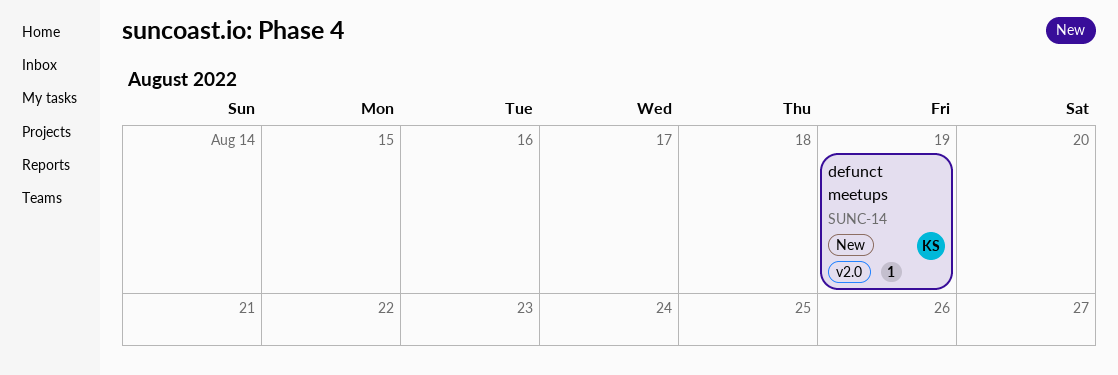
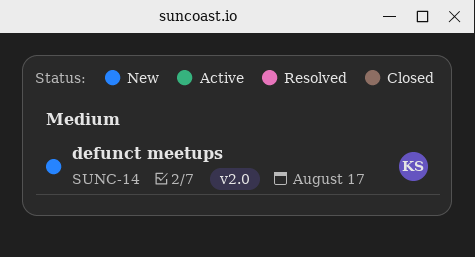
SUNC-14, due: Aug 19 -> Aug 17

